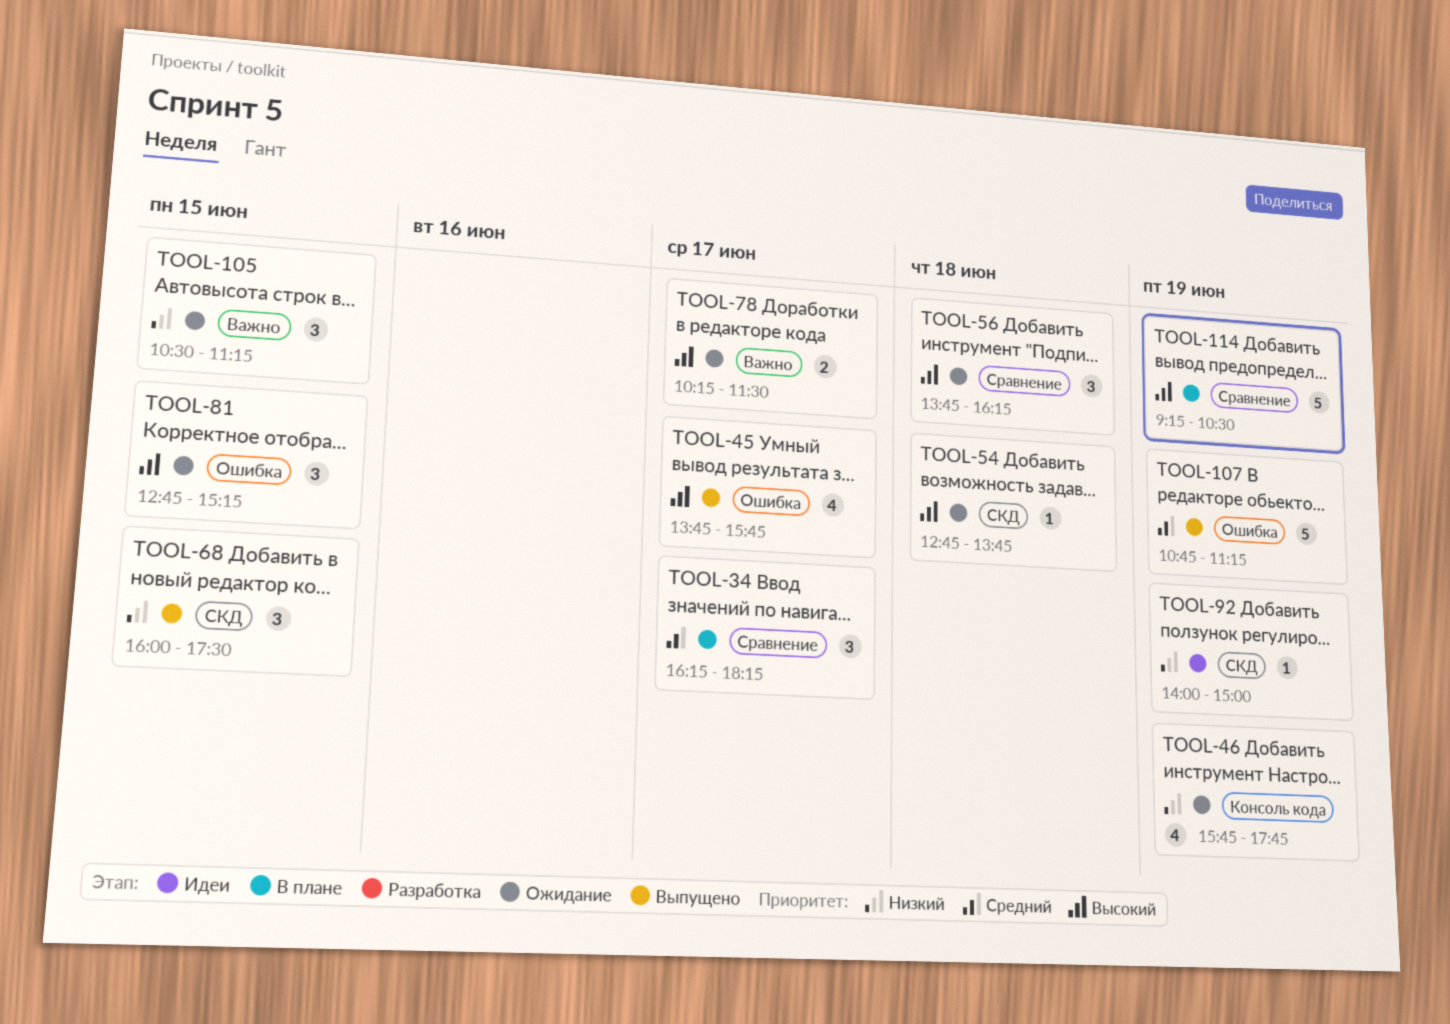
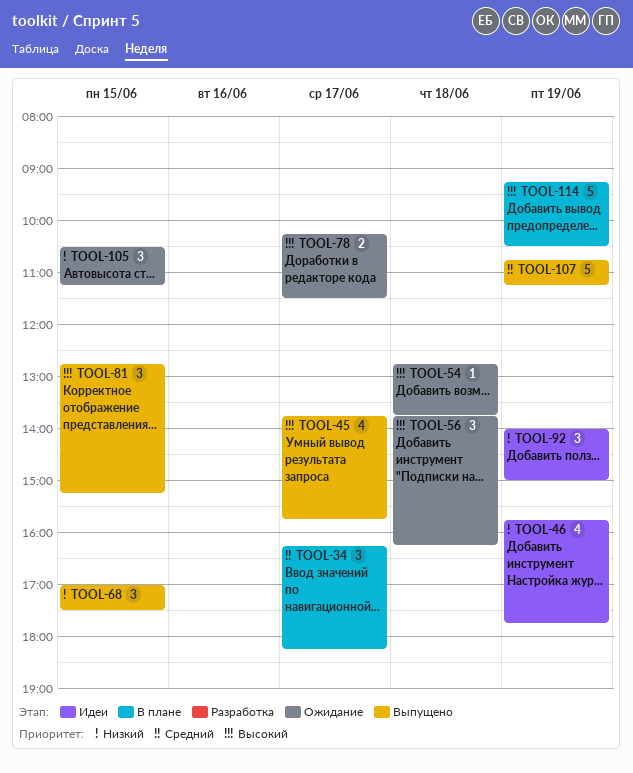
TOOL-46, status: Ожидание -> Идеи
TOOL-68, begins: 16:00 -> 17:00
TOOL-81, status: Ожидание -> Выпущено
TOOL-92, estimate: 1 -> 3

